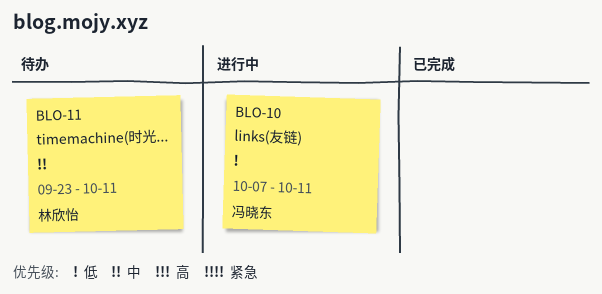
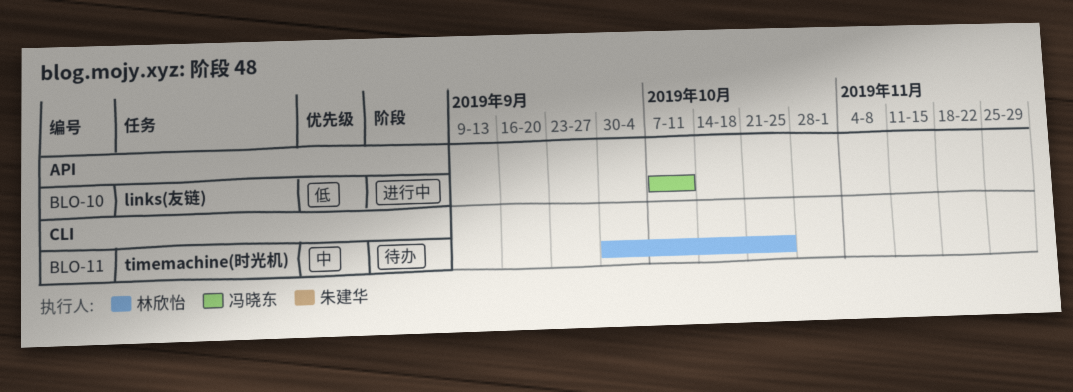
BLO-11, start: Sep 23 -> Sep 30
BLO-11, due: Oct 11 -> Oct 25

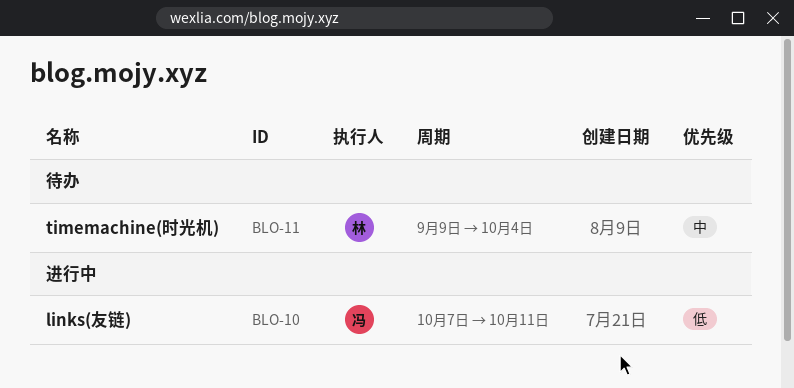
BLO-11, start: Sep 30 -> Sep 9
BLO-11, due: Oct 25 -> Oct 4

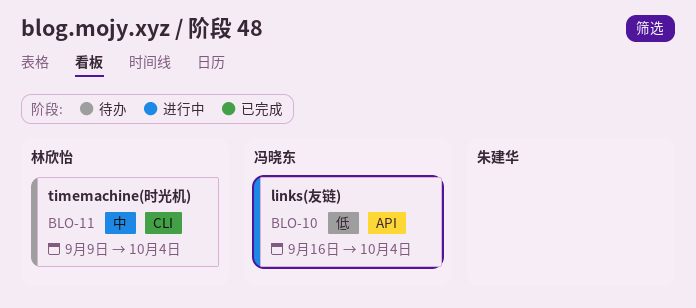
BLO-10, start: Oct 7 -> Sep 16
BLO-10, due: Oct 11 -> Oct 4

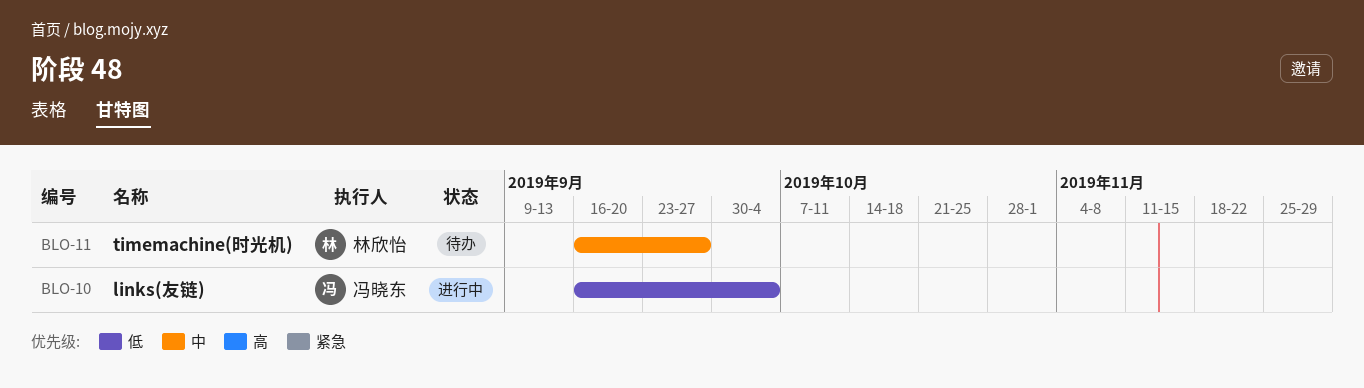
BLO-11, start: Sep 9 -> Sep 16
BLO-11, due: Oct 4 -> Sep 27

